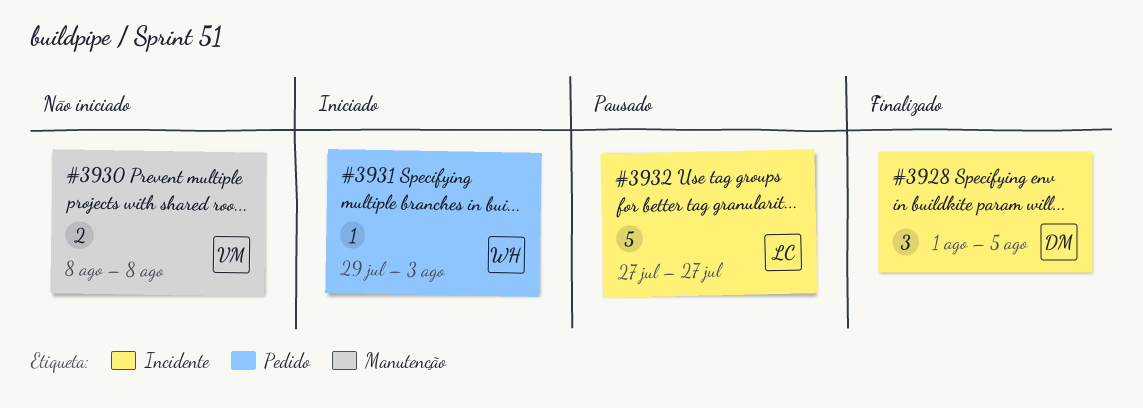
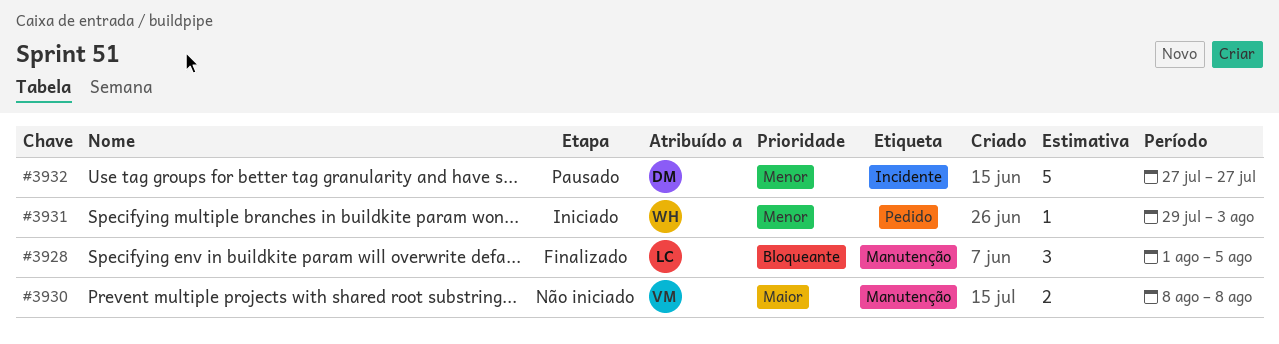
#3928, owner: DM -> LC
#3928, label: Incidente -> Manutenção
#3932, owner: LC -> DM

